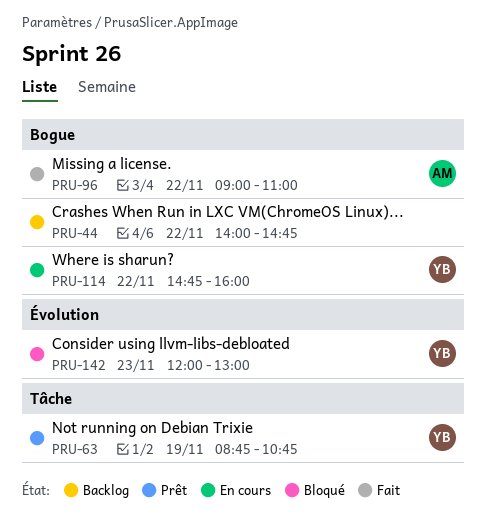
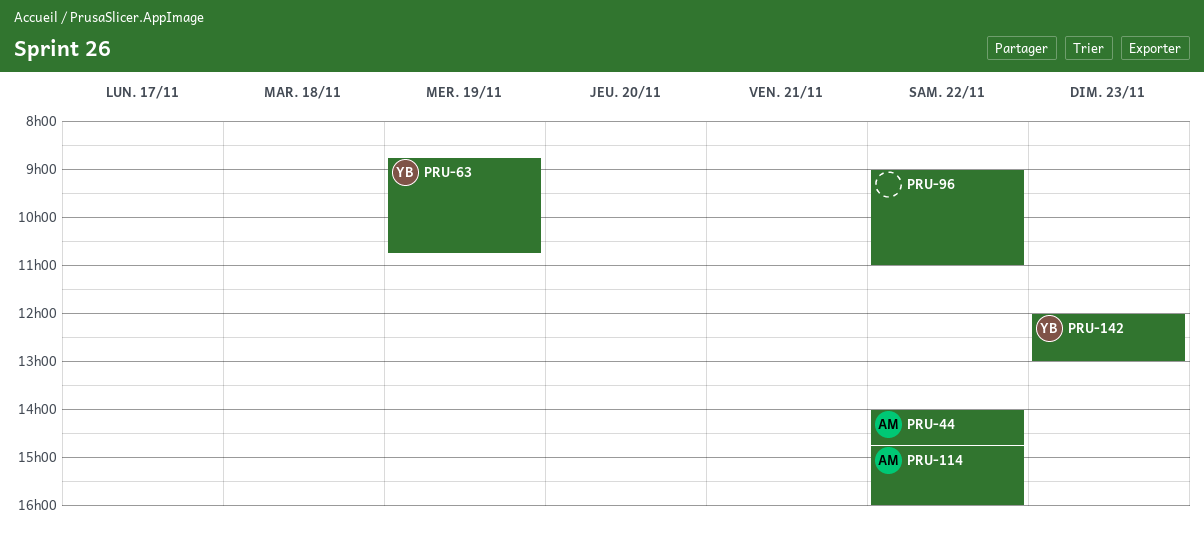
PRU-44, owner: none -> AM
PRU-96, owner: AM -> none
PRU-114, owner: YB -> AM

